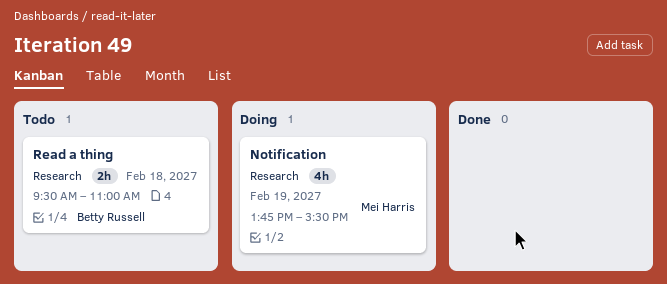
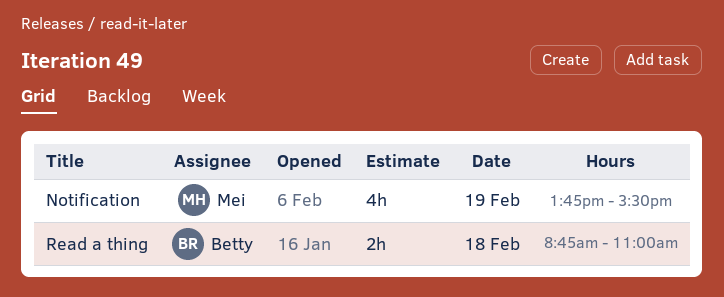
Read a thing, begins: 09:30 -> 08:45

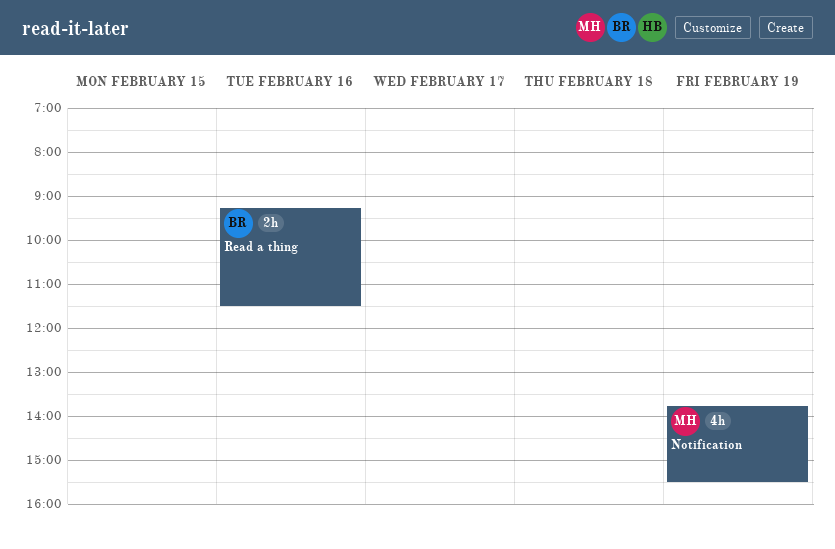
Read a thing, day: Feb 18 -> Feb 16
Read a thing, begins: 08:45 -> 09:15
Read a thing, ends: 11:00 -> 11:30

